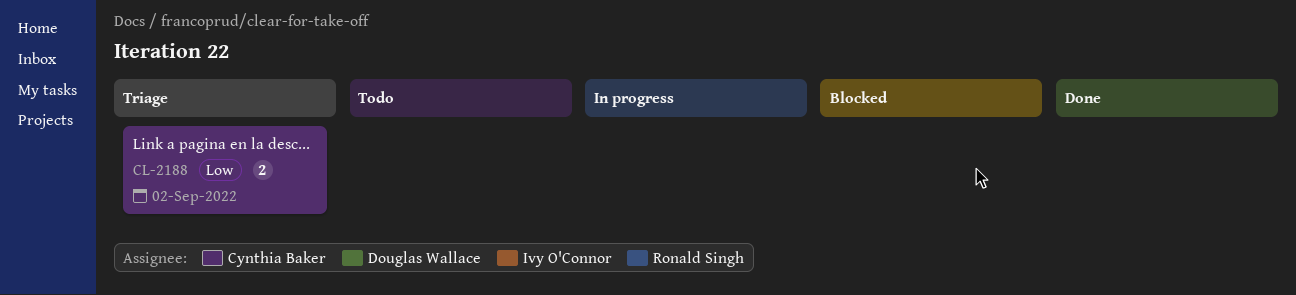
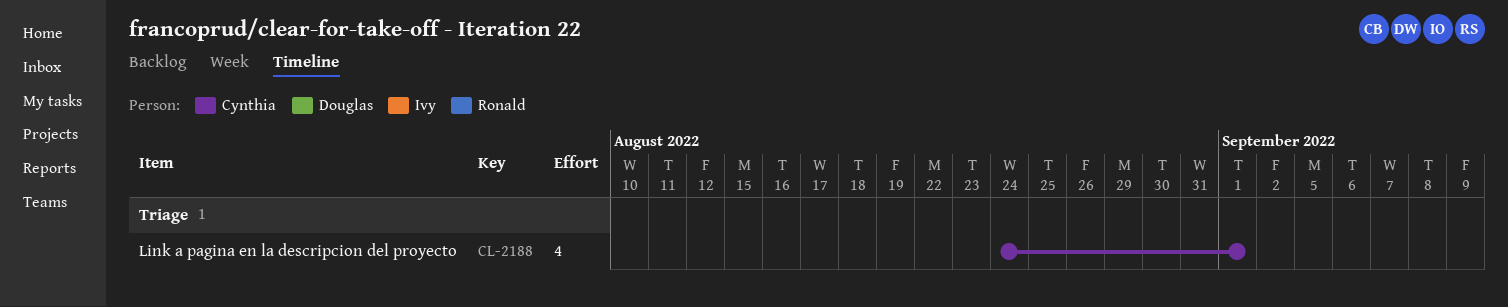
CL-2188, estimate: 2 -> 4
CL-2188, due: Sep 2 -> Sep 1

